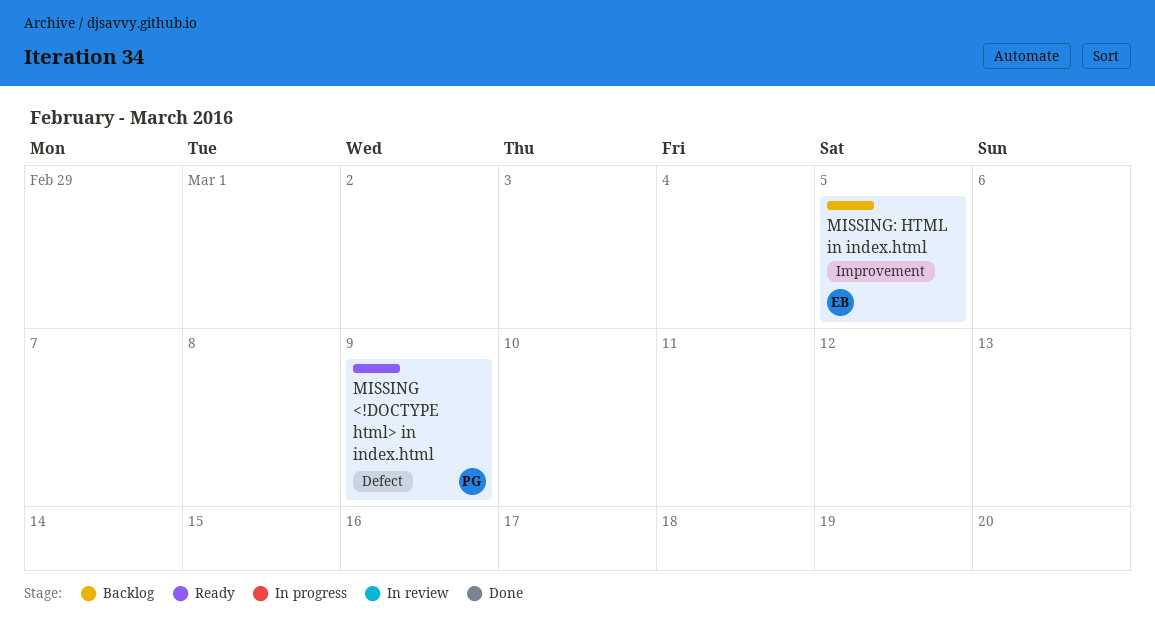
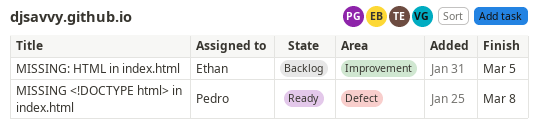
MISSING <!DOCTYPE html> in index.html, due: Mar 9 -> Mar 8

